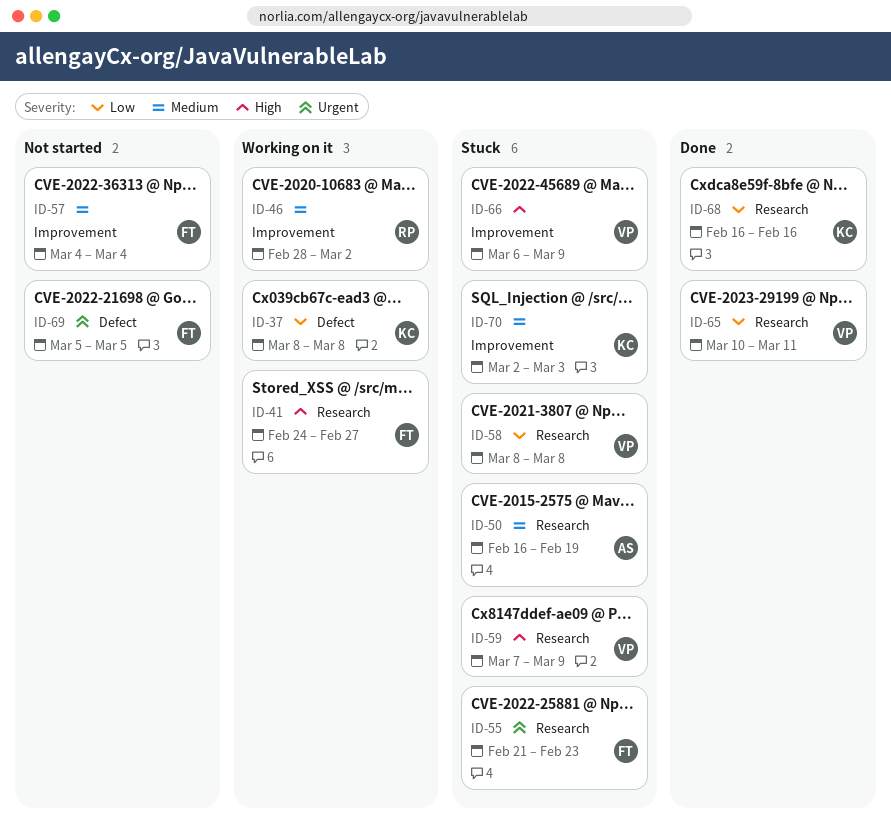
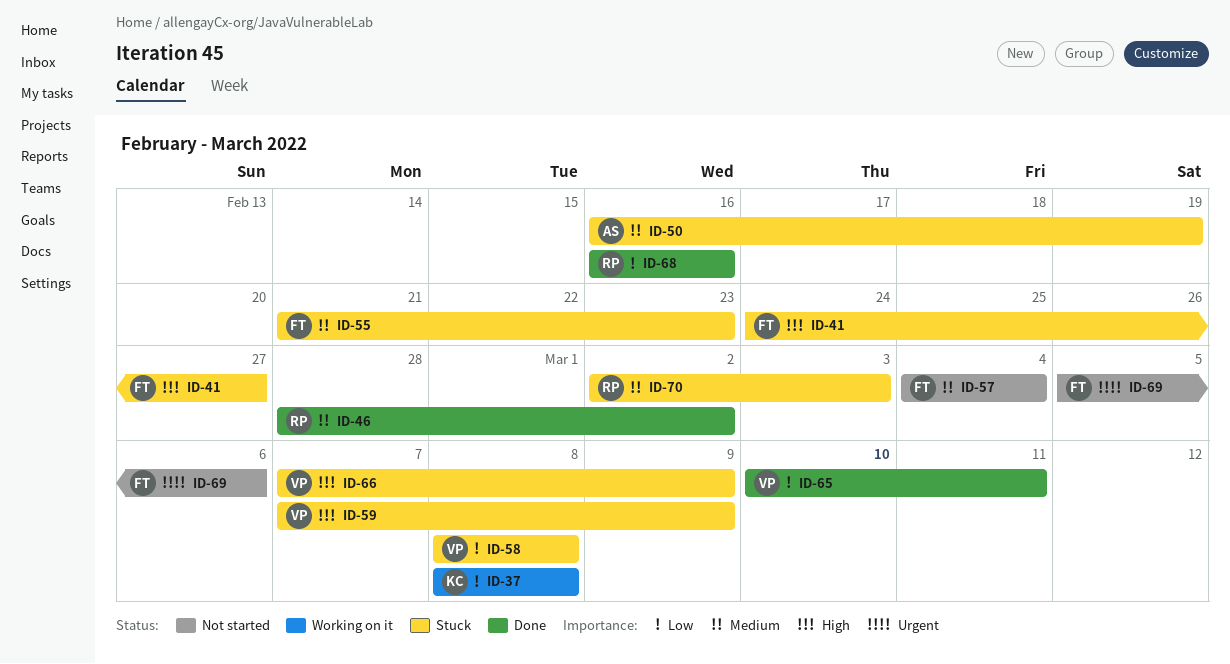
ID-41, status: Working on it -> Stuck
ID-46, status: Working on it -> Done
ID-55, priority: Urgent -> Medium
ID-66, start: Mar 6 -> Mar 7
ID-68, owner: KC -> RP
ID-69, due: Mar 5 -> Mar 6
ID-70, owner: KC -> RP

